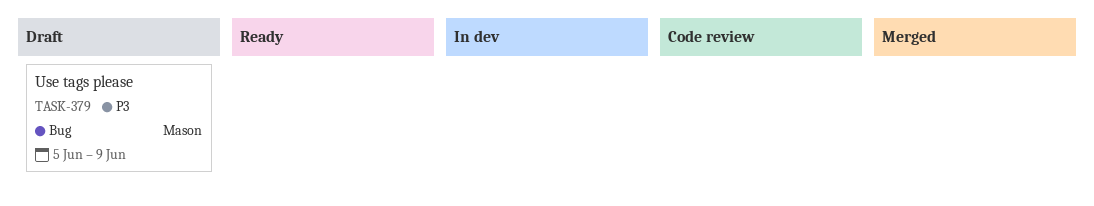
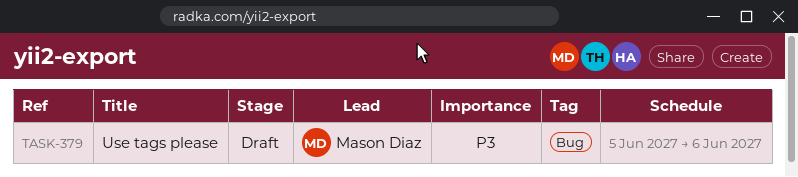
TASK-379, due: Jun 9 -> Jun 6

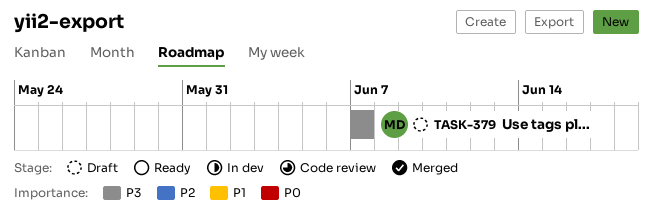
TASK-379, start: Jun 5 -> Jun 7
TASK-379, due: Jun 6 -> Jun 7

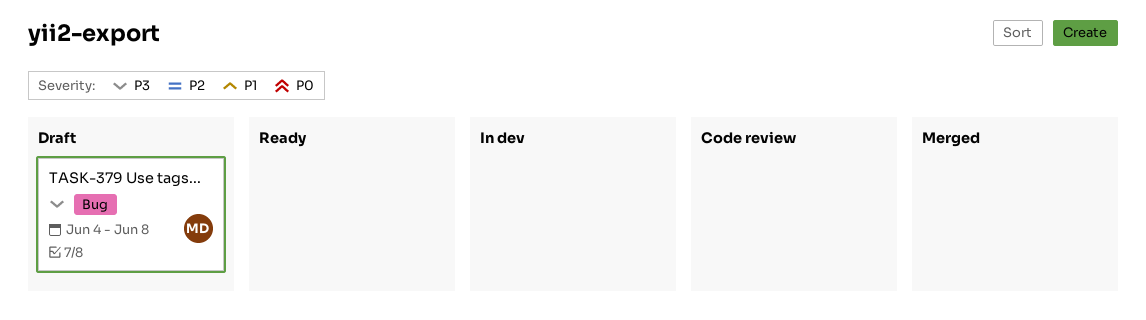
TASK-379, start: Jun 7 -> Jun 4
TASK-379, due: Jun 7 -> Jun 8

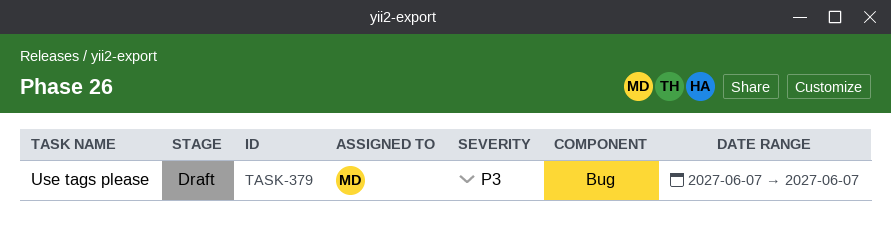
TASK-379, start: Jun 4 -> Jun 7
TASK-379, due: Jun 8 -> Jun 7

